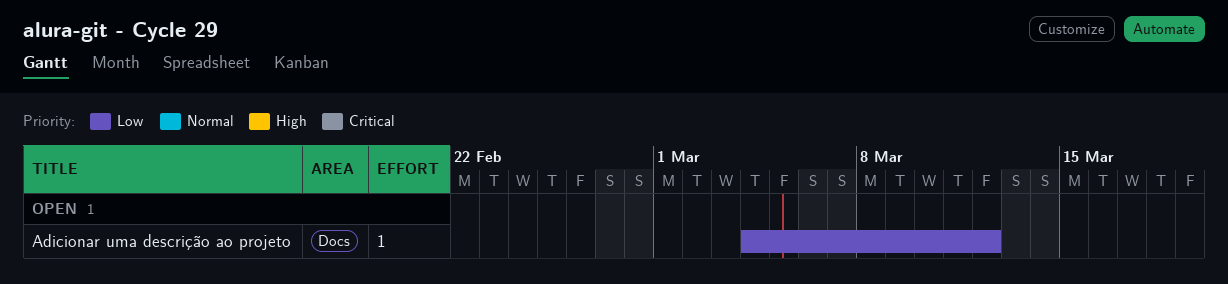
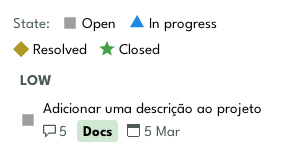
Adicionar uma descrição ao projeto, due: Mar 12 -> Mar 5

